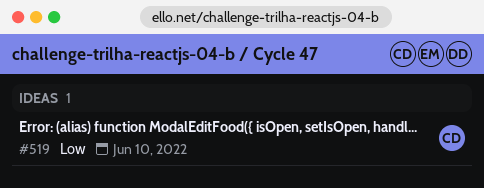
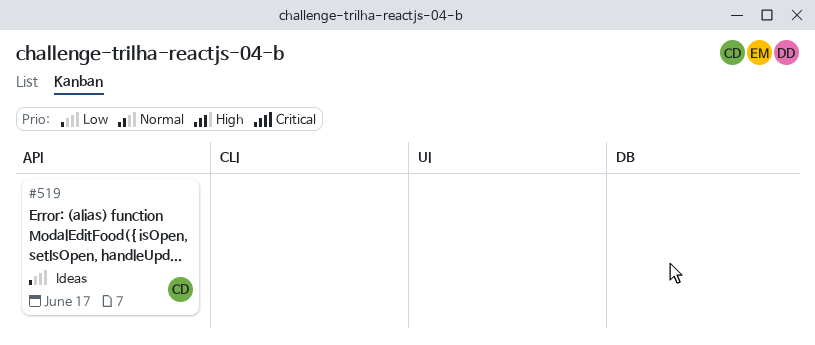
#519, due: Jun 10 -> Jun 17

